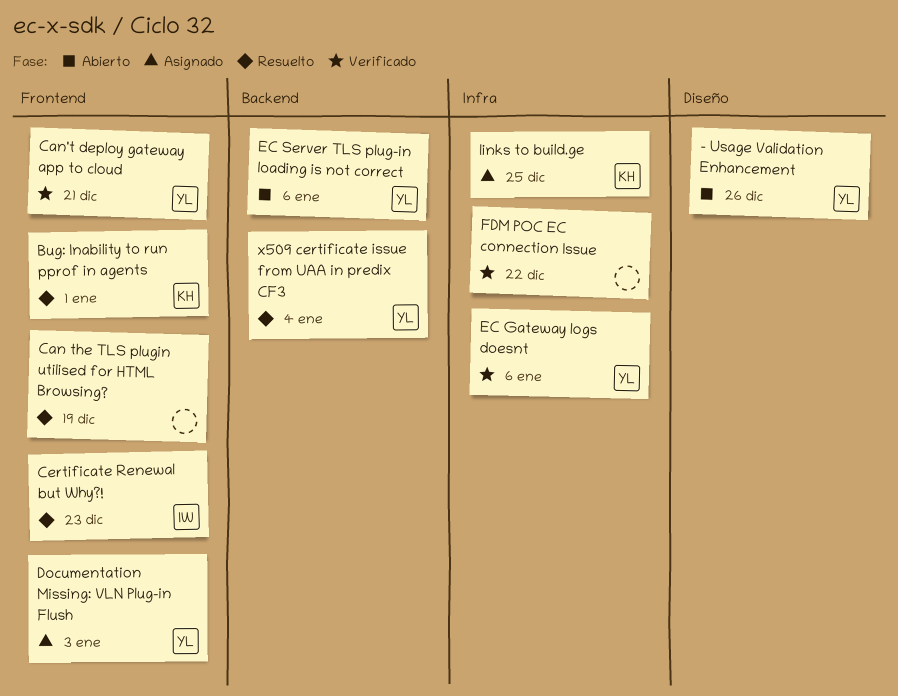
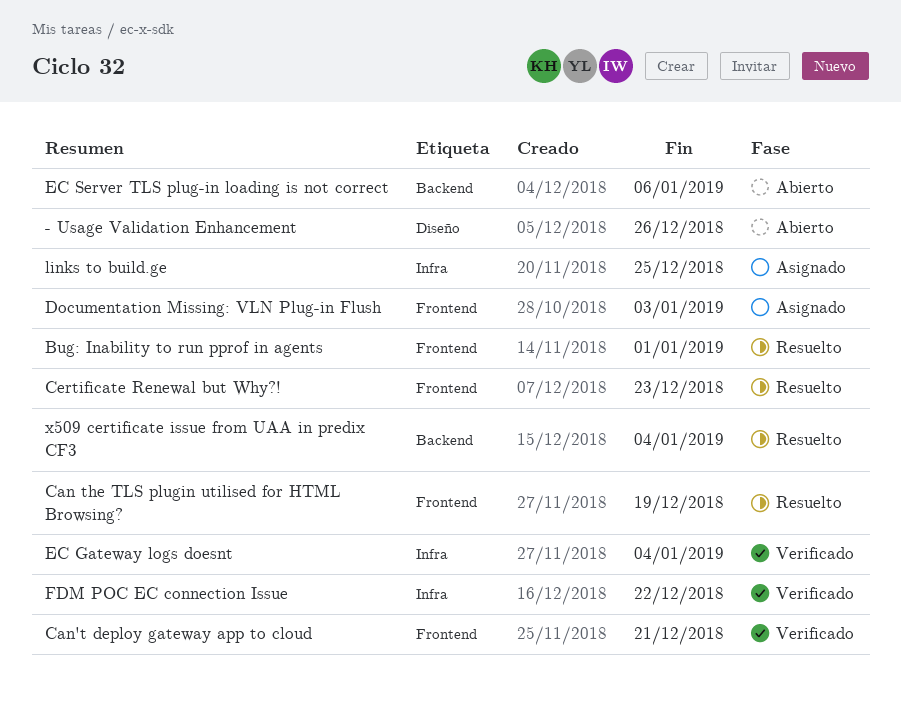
EC Gateway logs doesnt, due: Jan 6 -> Jan 4

